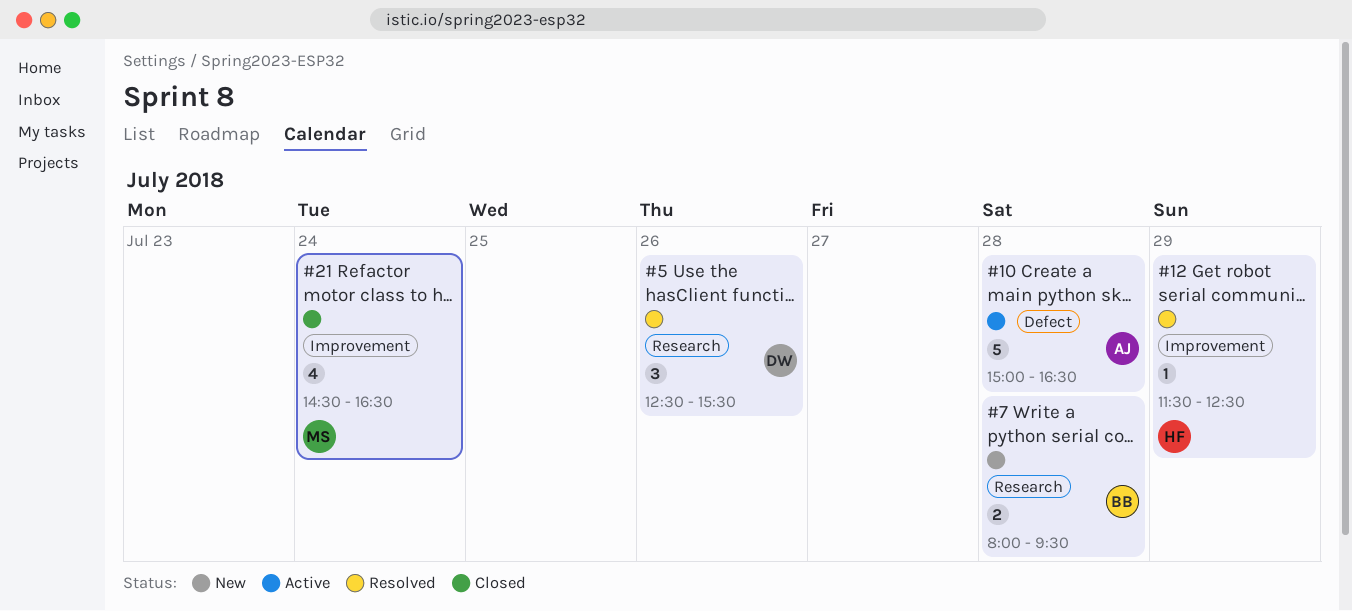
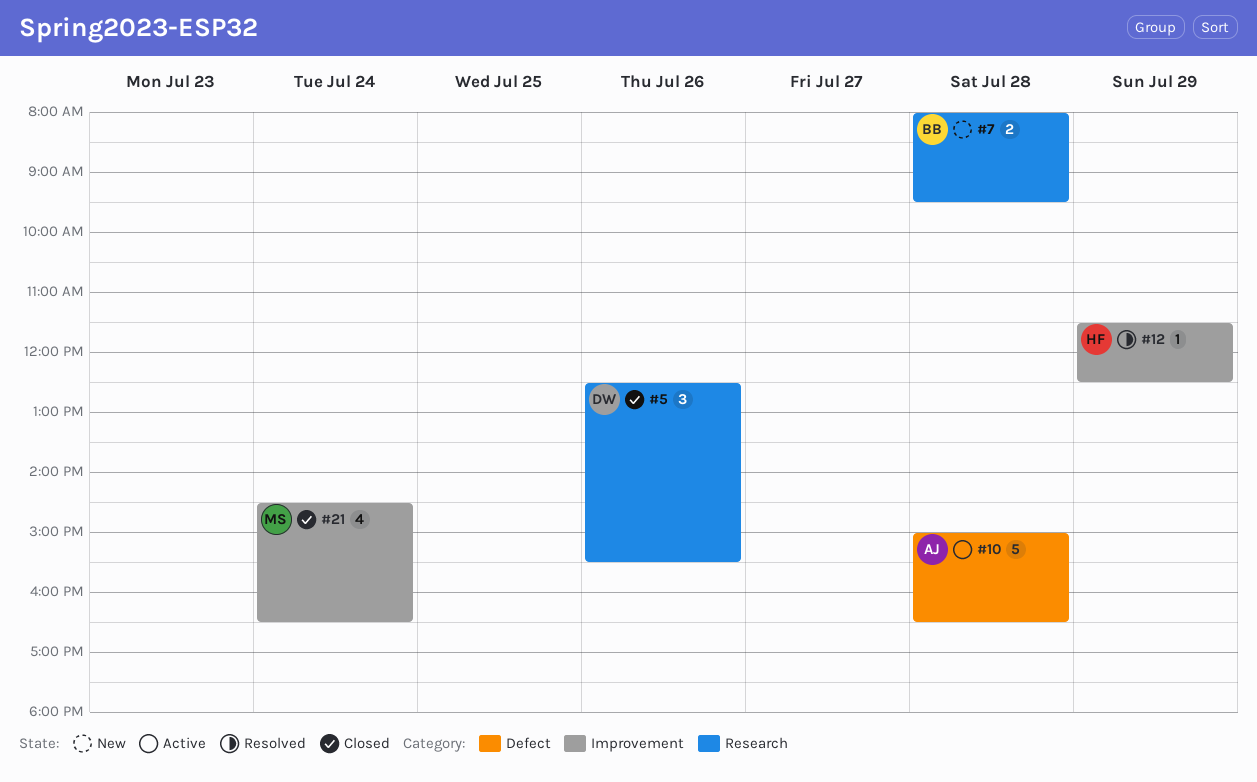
#5, status: Resolved -> Closed

